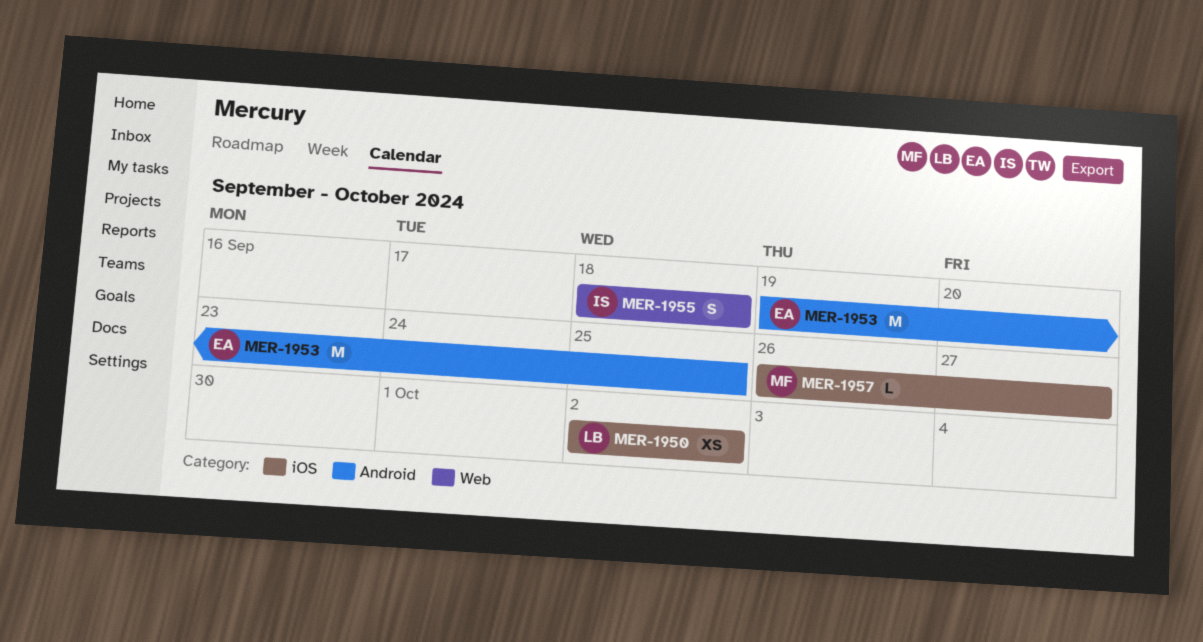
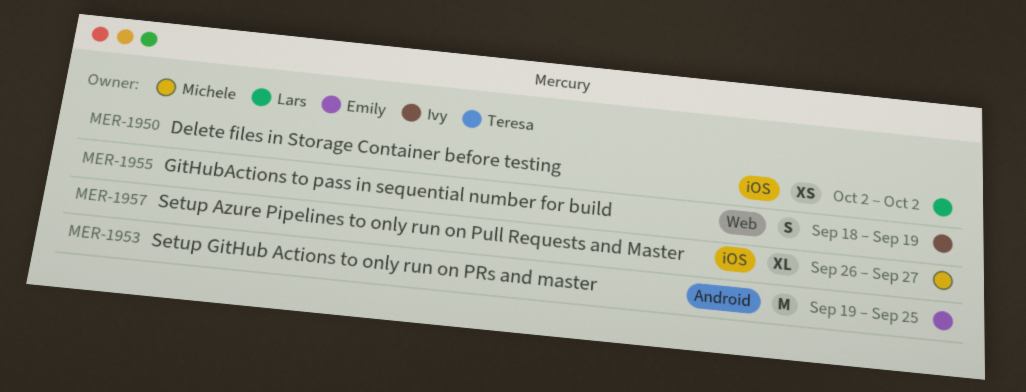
MER-1955, due: Sep 18 -> Sep 19
MER-1957, estimate: L -> XL

